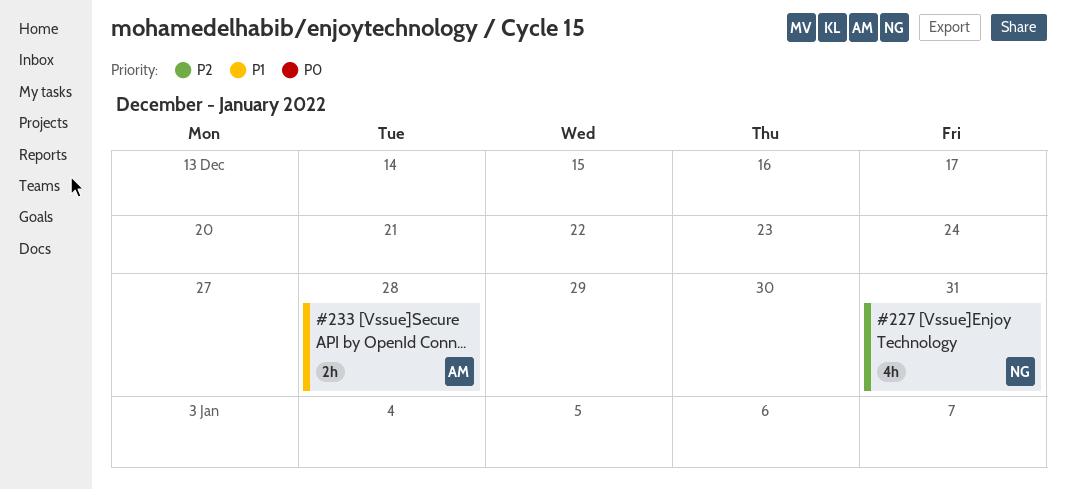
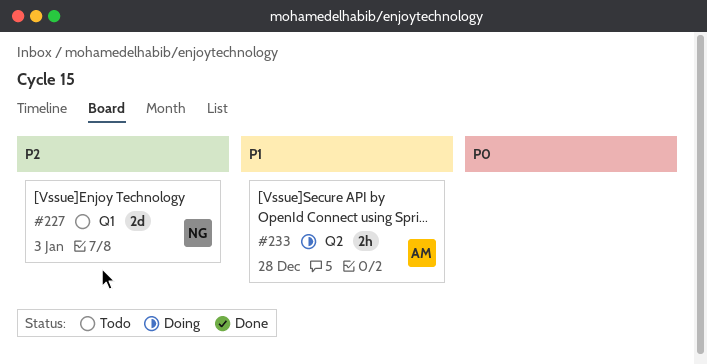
#227, estimate: 4h -> 2d
#227, due: Dec 31 -> Jan 3

